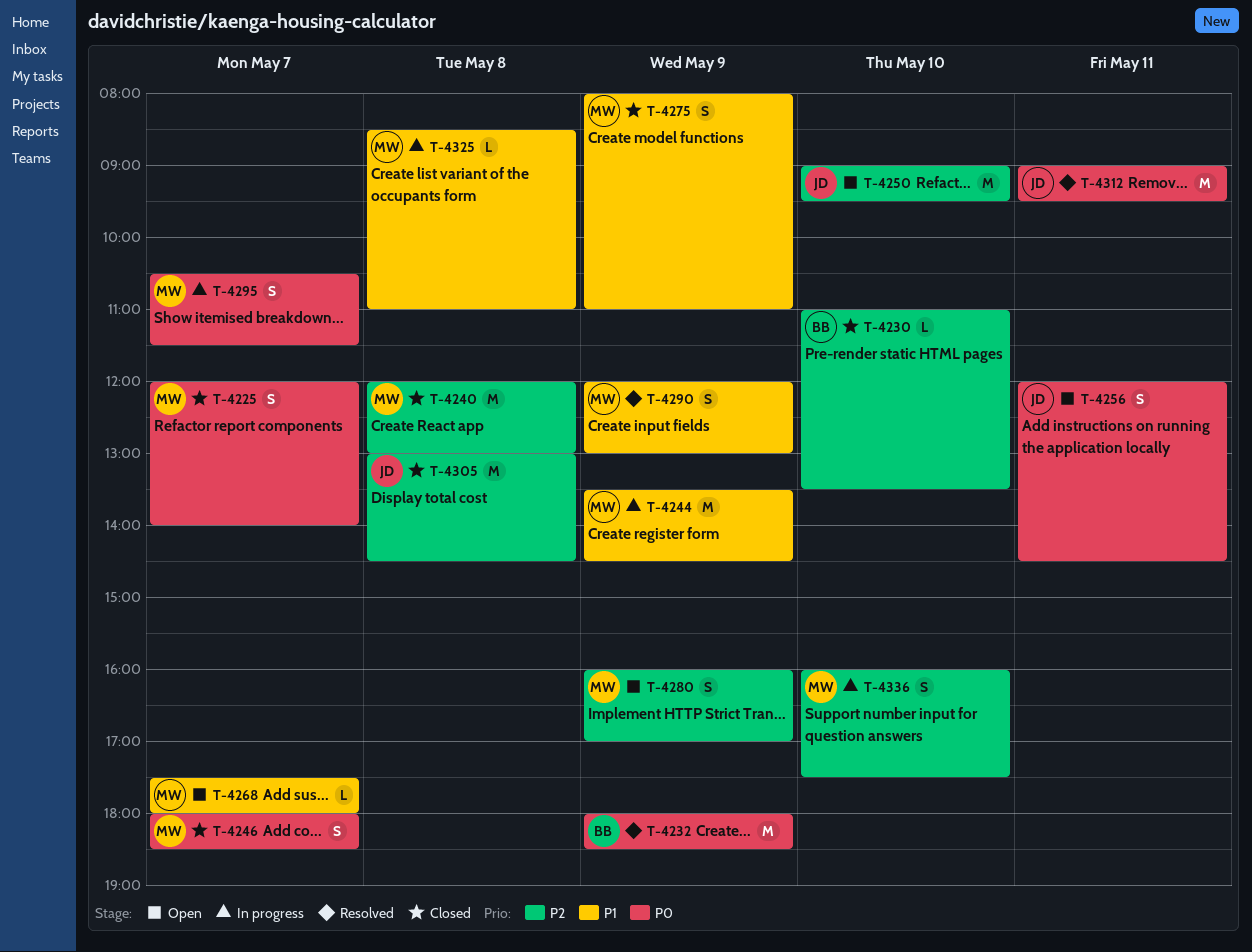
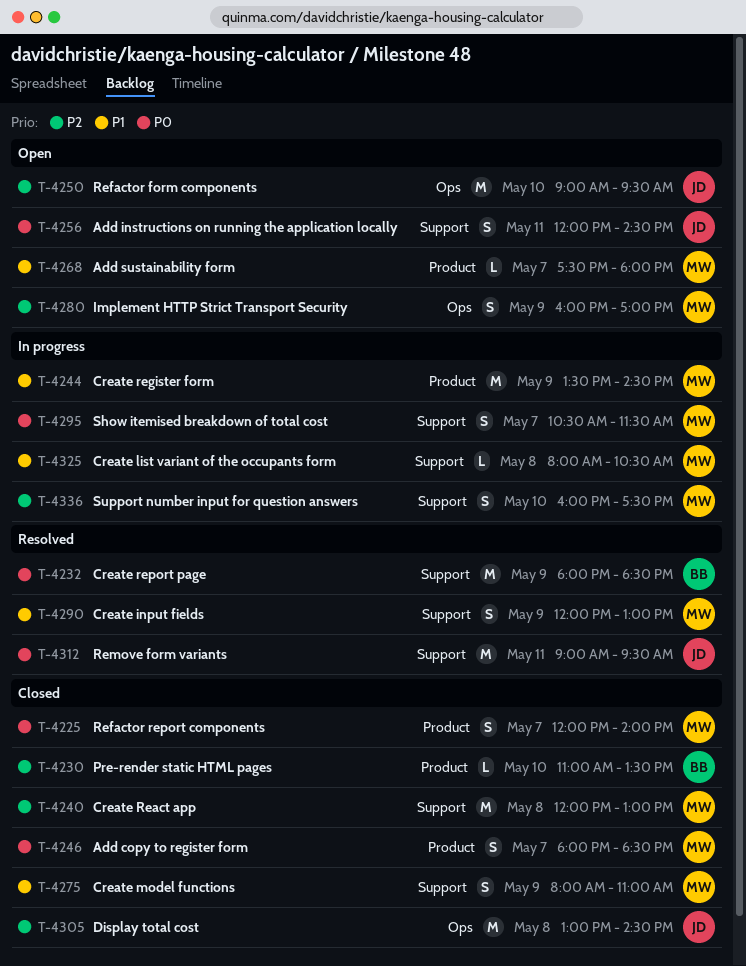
T-4325, begins: 08:30 -> 08:00
T-4325, ends: 11:00 -> 10:30

